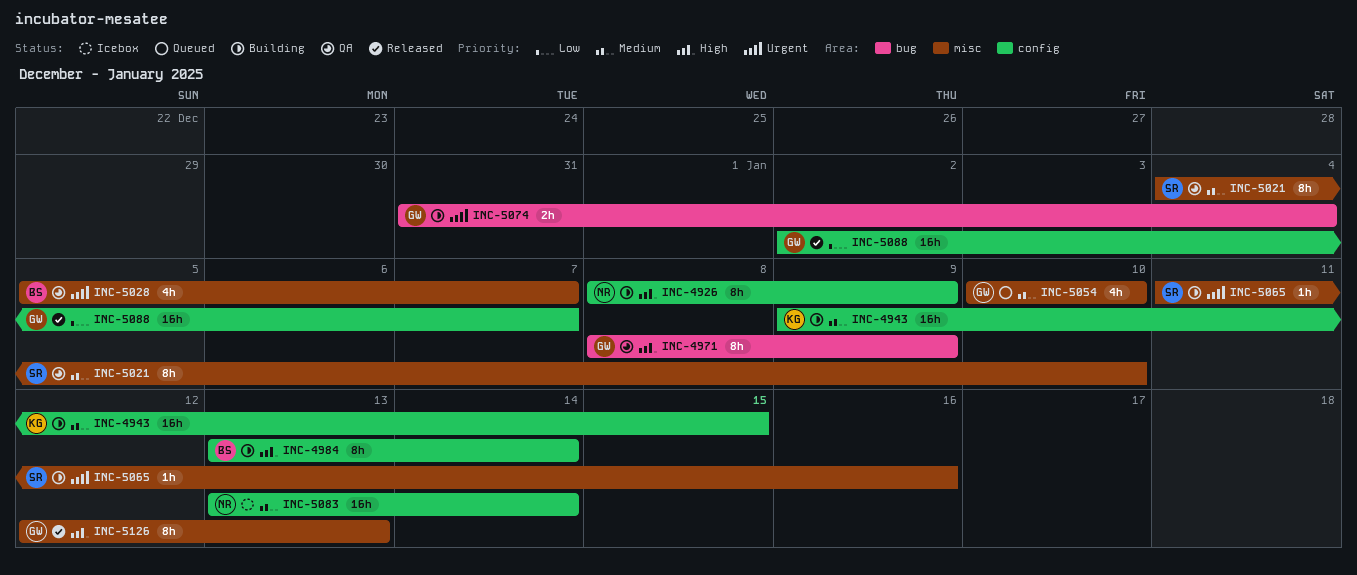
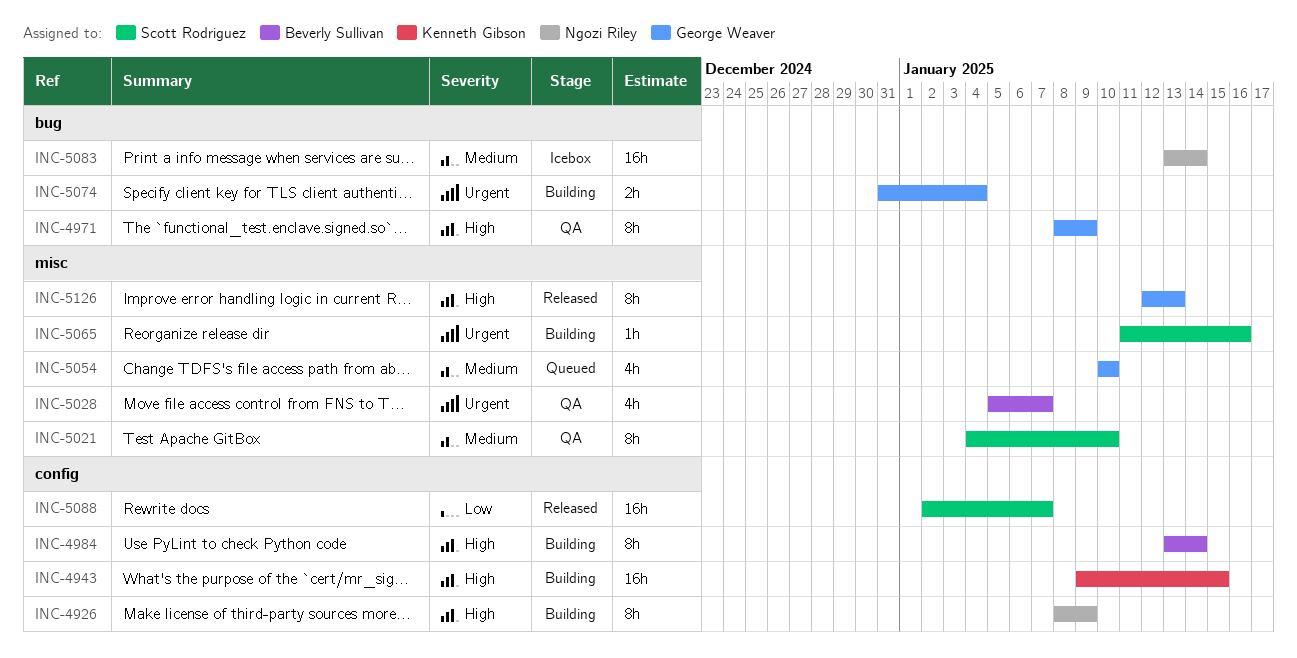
INC-4943, priority: Medium -> High
INC-5083, label: config -> bug
INC-5088, owner: George Weaver -> Scott Rodriguez

